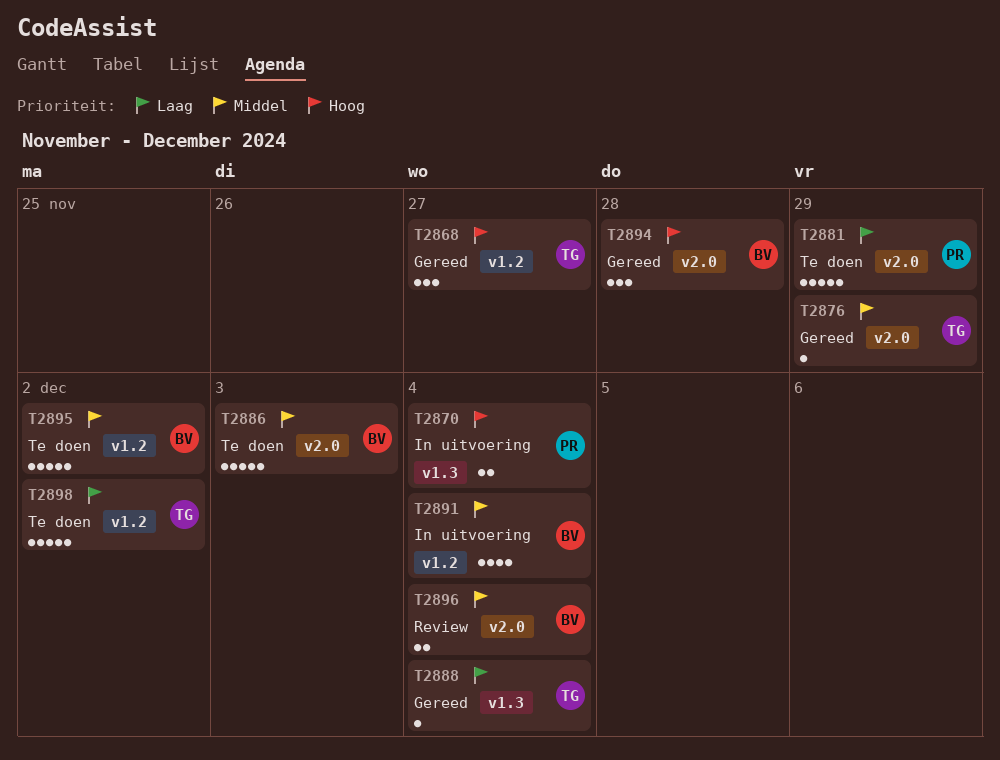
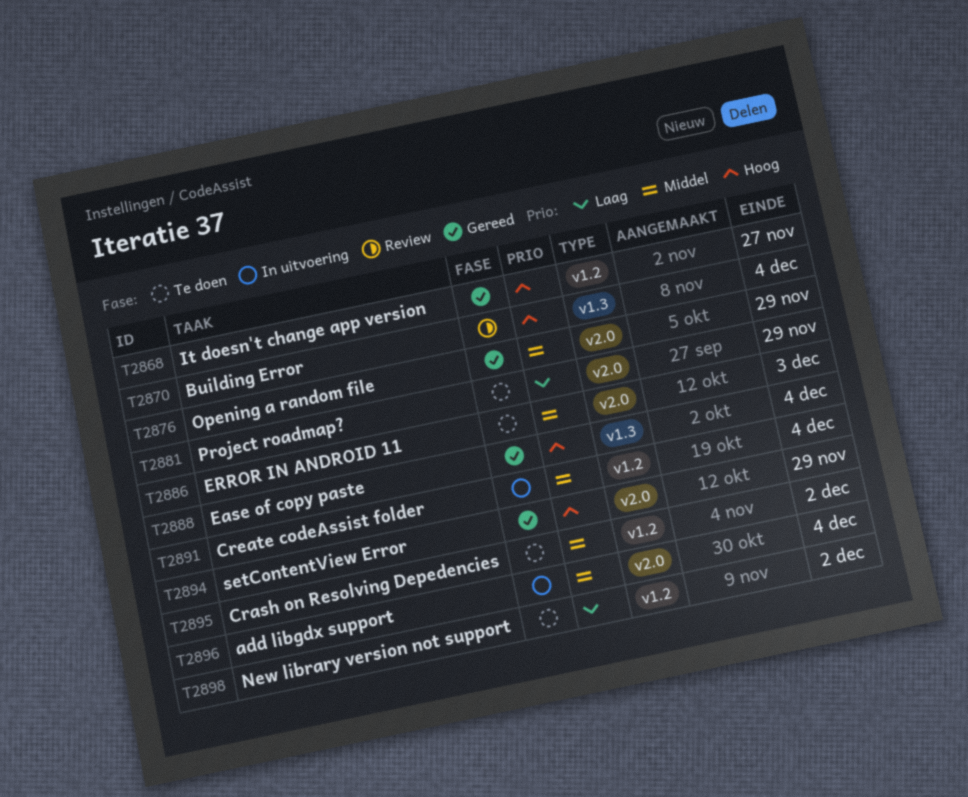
T2870, status: In uitvoering -> Review
T2888, priority: Laag -> Hoog
T2894, due: Nov 28 -> Nov 29
T2896, status: Review -> In uitvoering

